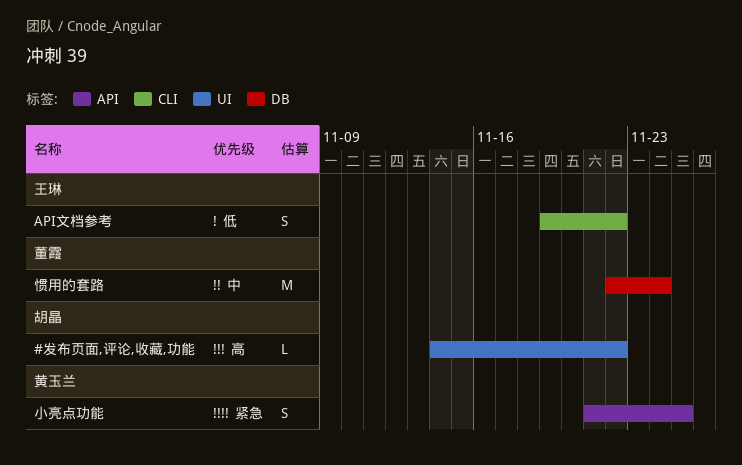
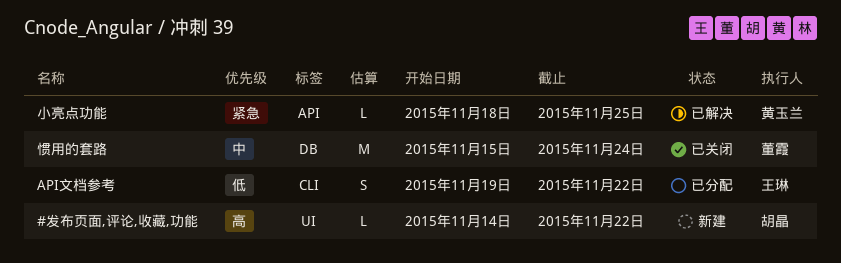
小亮点功能, estimate: S -> L
小亮点功能, start: Nov 21 -> Nov 18
惯用的套路, start: Nov 22 -> Nov 15

